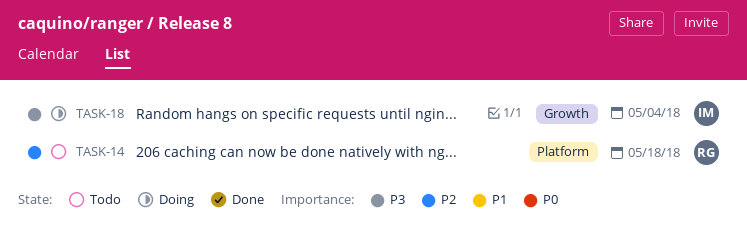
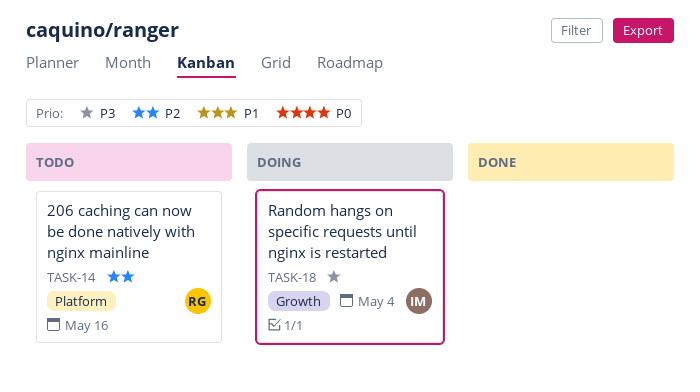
TASK-14, due: May 18 -> May 16

